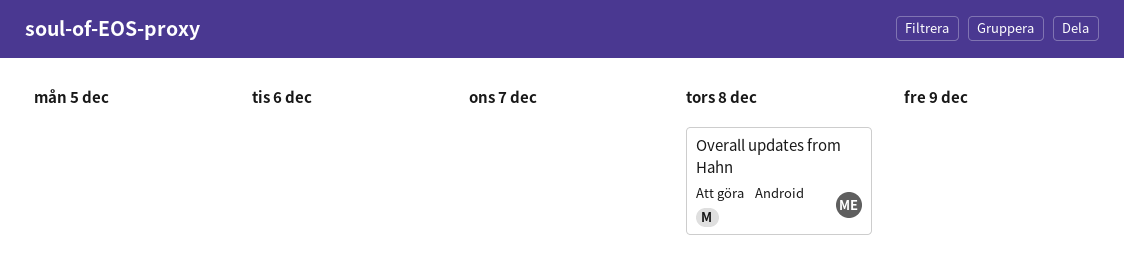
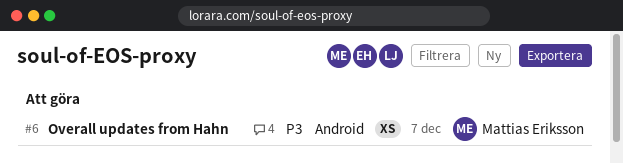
Overall updates from Hahn, estimate: M -> XS
Overall updates from Hahn, due: Dec 8 -> Dec 7

